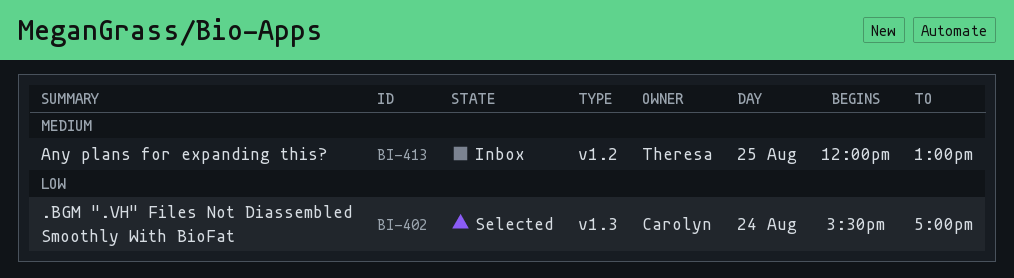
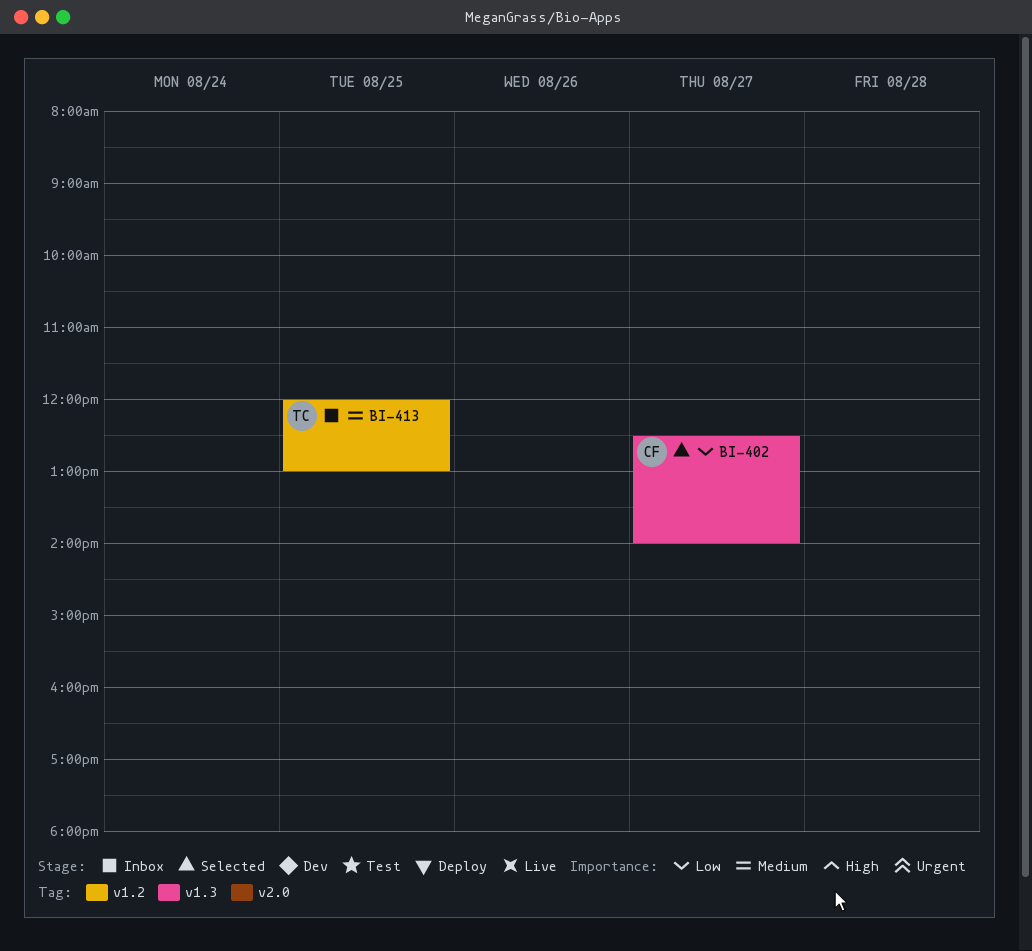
BI-402, day: Aug 24 -> Aug 27
BI-402, begins: 15:30 -> 12:30
BI-402, ends: 17:00 -> 14:00

